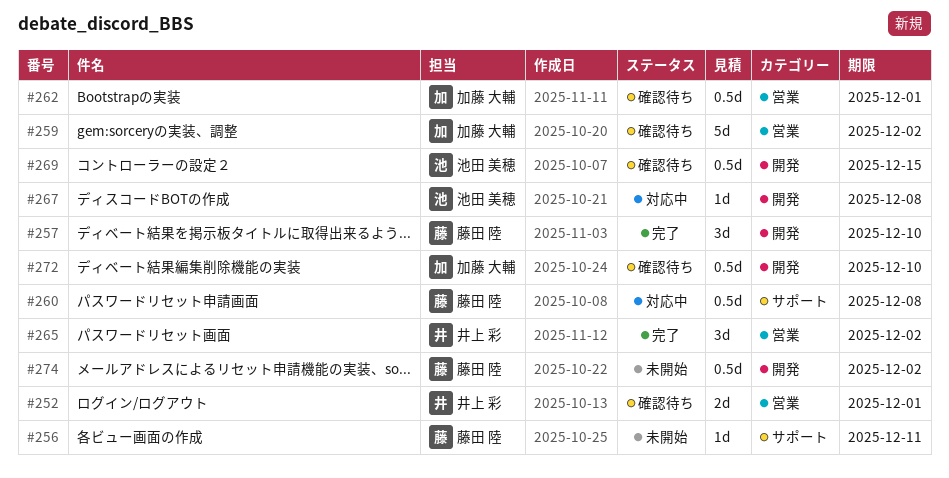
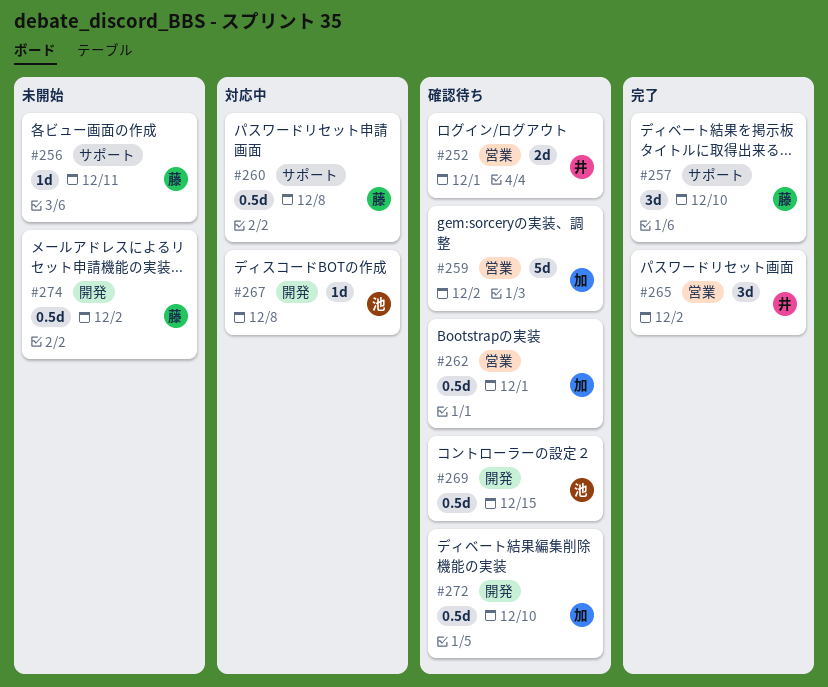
#257, label: 開発 -> サポート

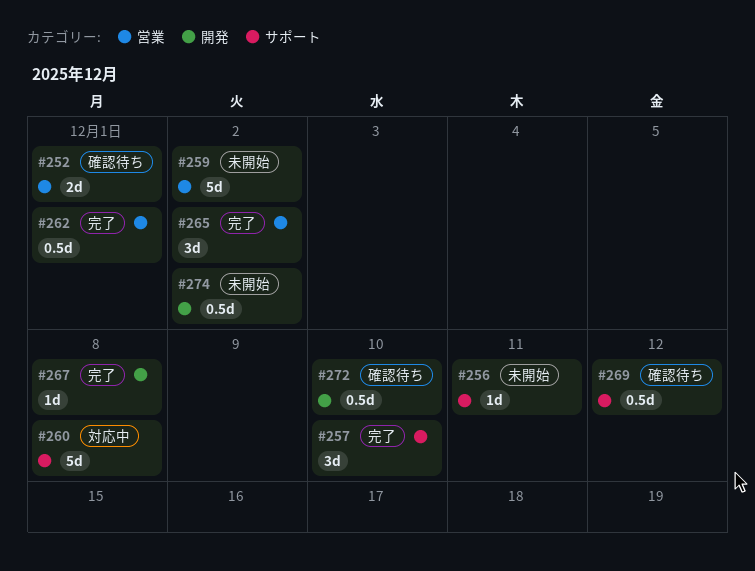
#259, status: 確認待ち -> 未開始
#260, estimate: 0.5d -> 5d
#262, status: 確認待ち -> 完了
#267, status: 対応中 -> 完了
#269, label: 開発 -> サポート
#269, due: Dec 15 -> Dec 12

